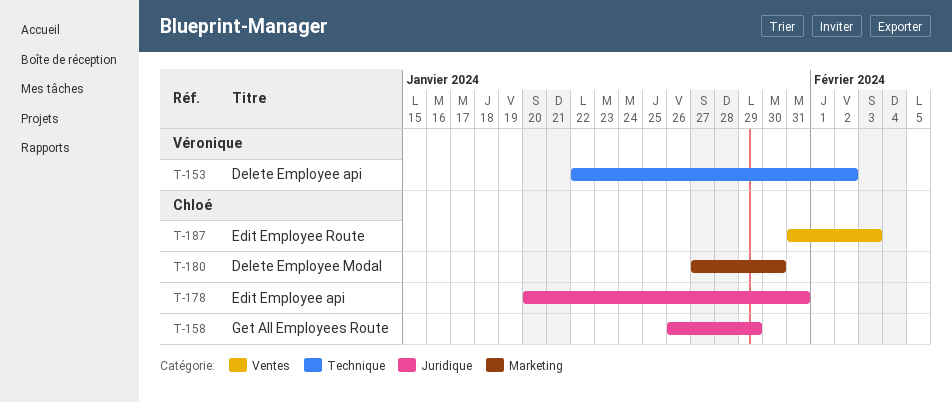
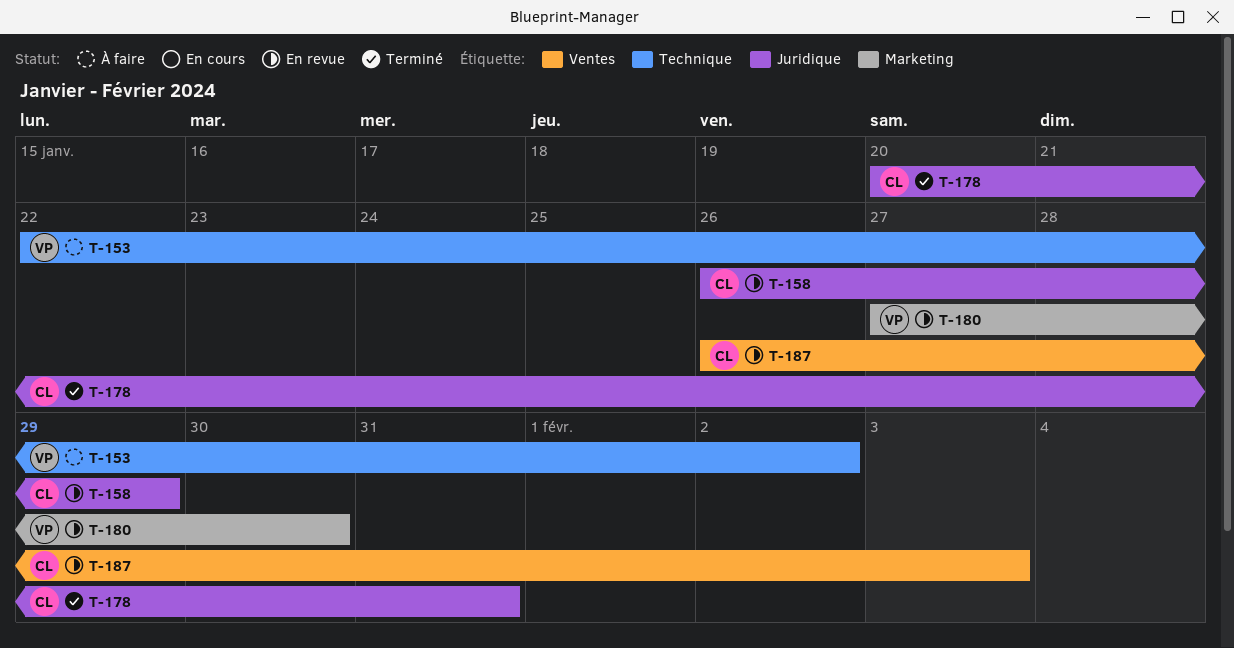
T-180, owner: Chloé -> Véronique
T-187, start: Jan 31 -> Jan 26

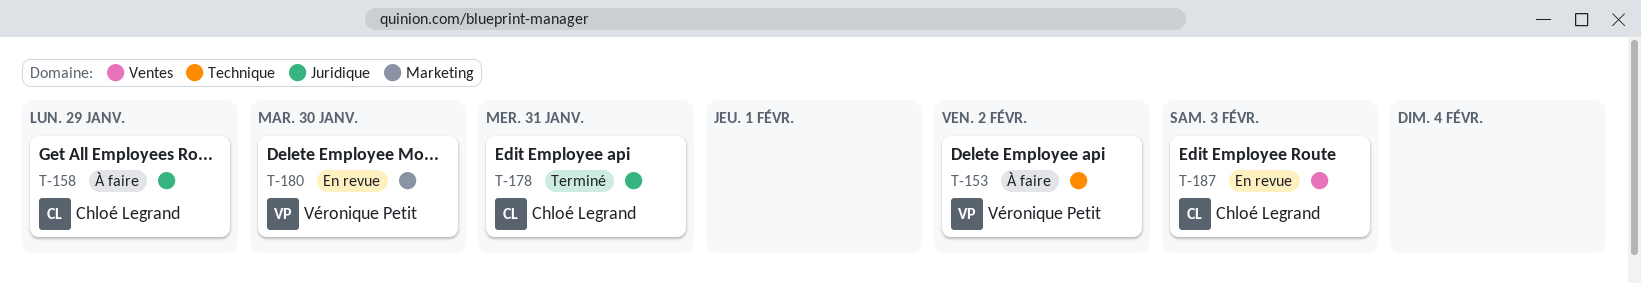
T-158, status: En revue -> À faire

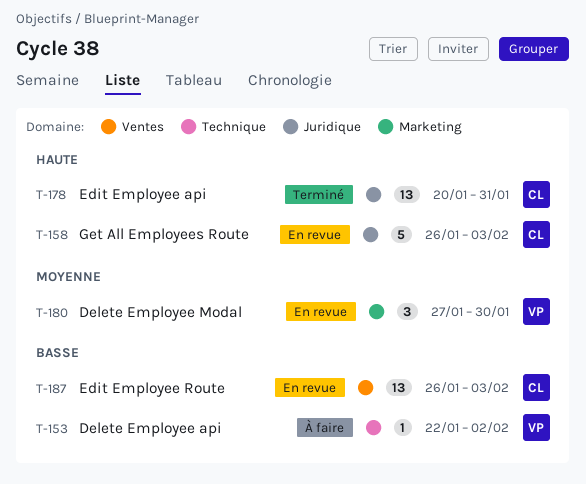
T-158, status: À faire -> En revue
T-158, due: Jan 29 -> Feb 3

